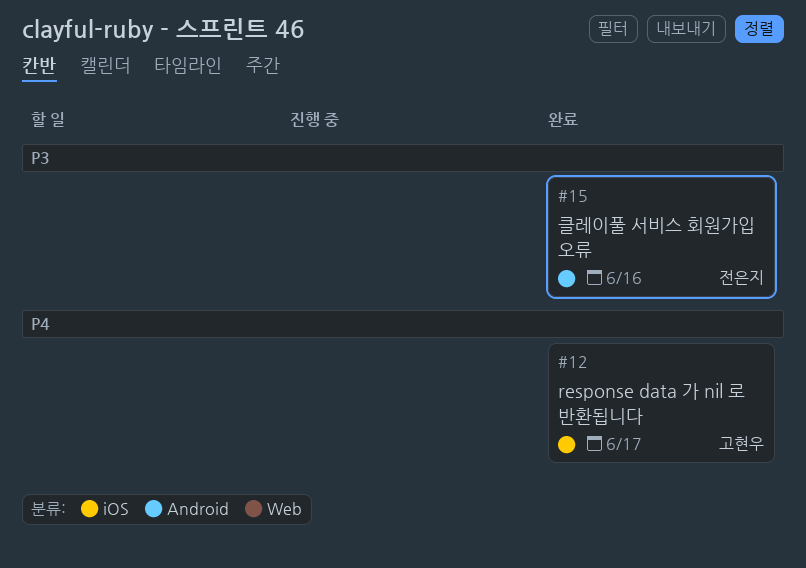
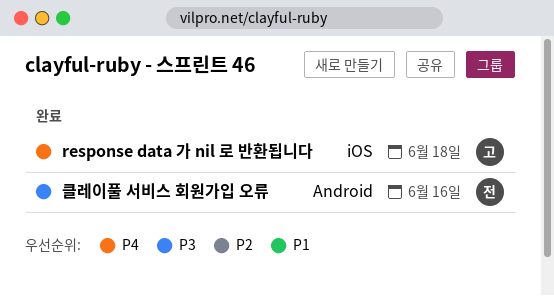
response data 가 nil 로 반환됩니다, due: Jun 17 -> Jun 18

